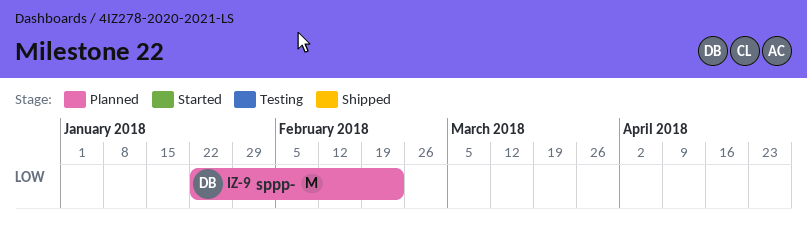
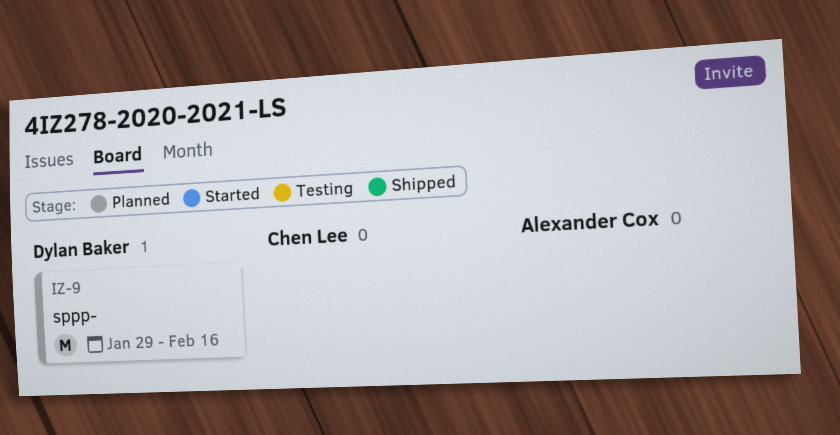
IZ-9, start: Jan 22 -> Jan 29
IZ-9, due: Feb 23 -> Feb 16

